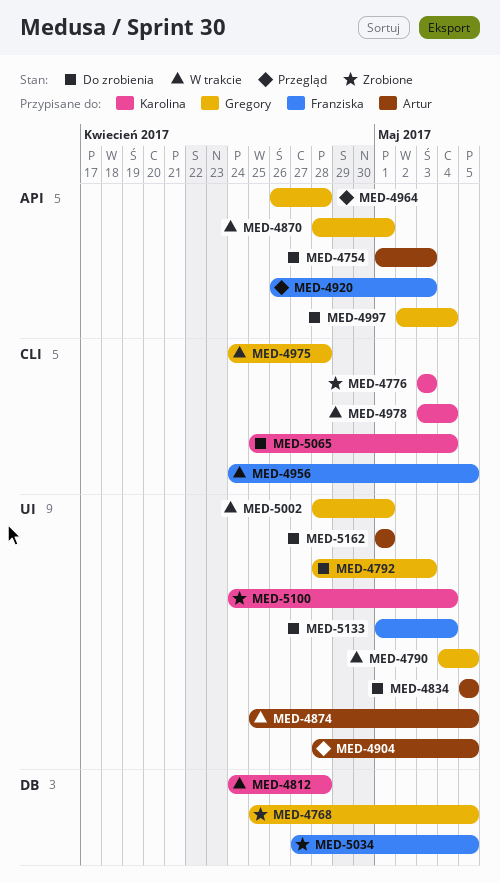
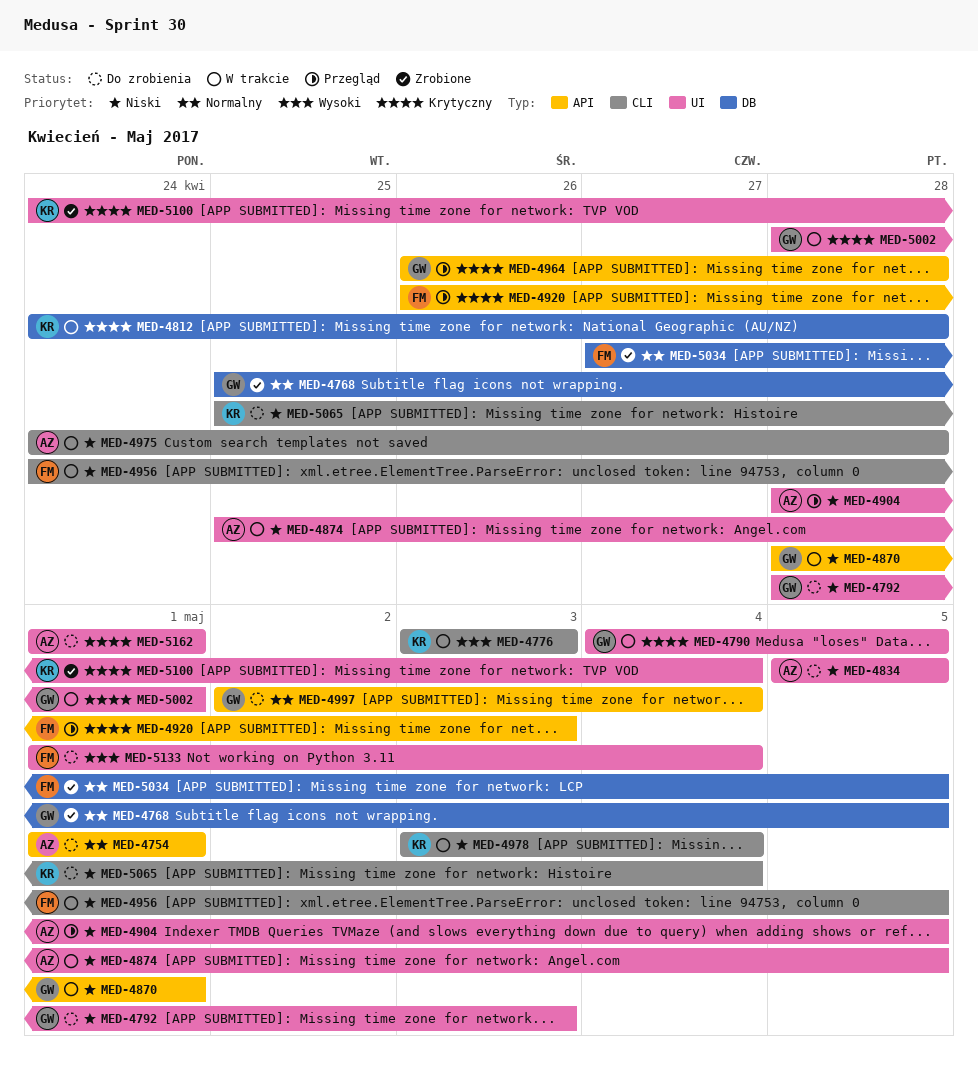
MED-4754, due: May 3 -> May 1
MED-4776, status: Zrobione -> W trakcie
MED-4975, owner: Gregory -> Artur

